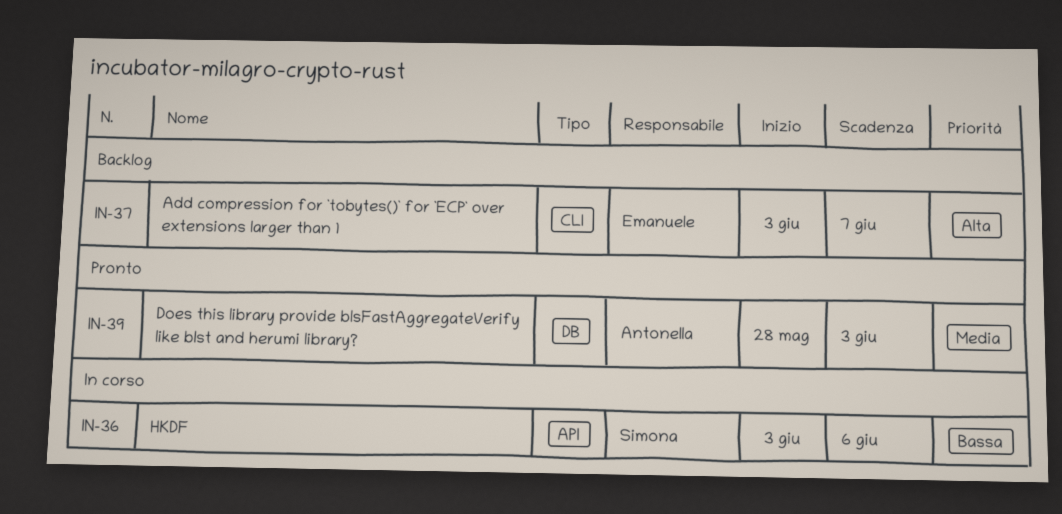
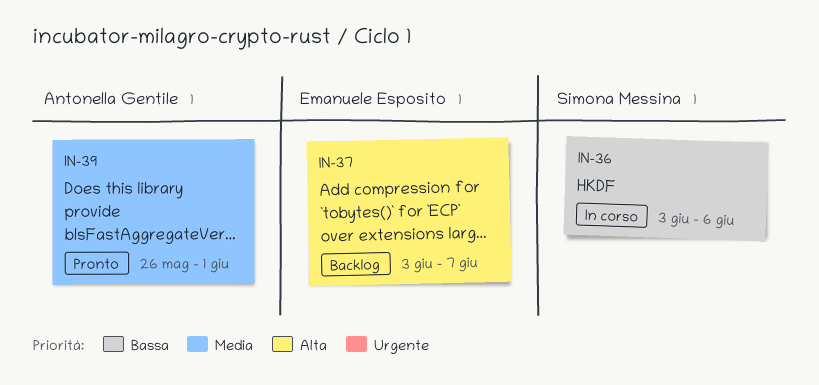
IN-39, start: May 28 -> May 26
IN-39, due: Jun 3 -> Jun 1

